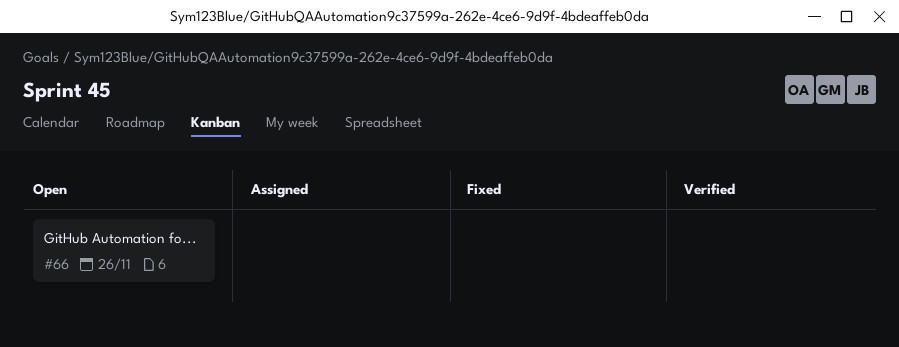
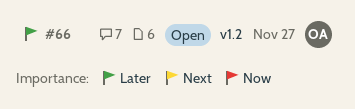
#66, due: Nov 26 -> Nov 27

